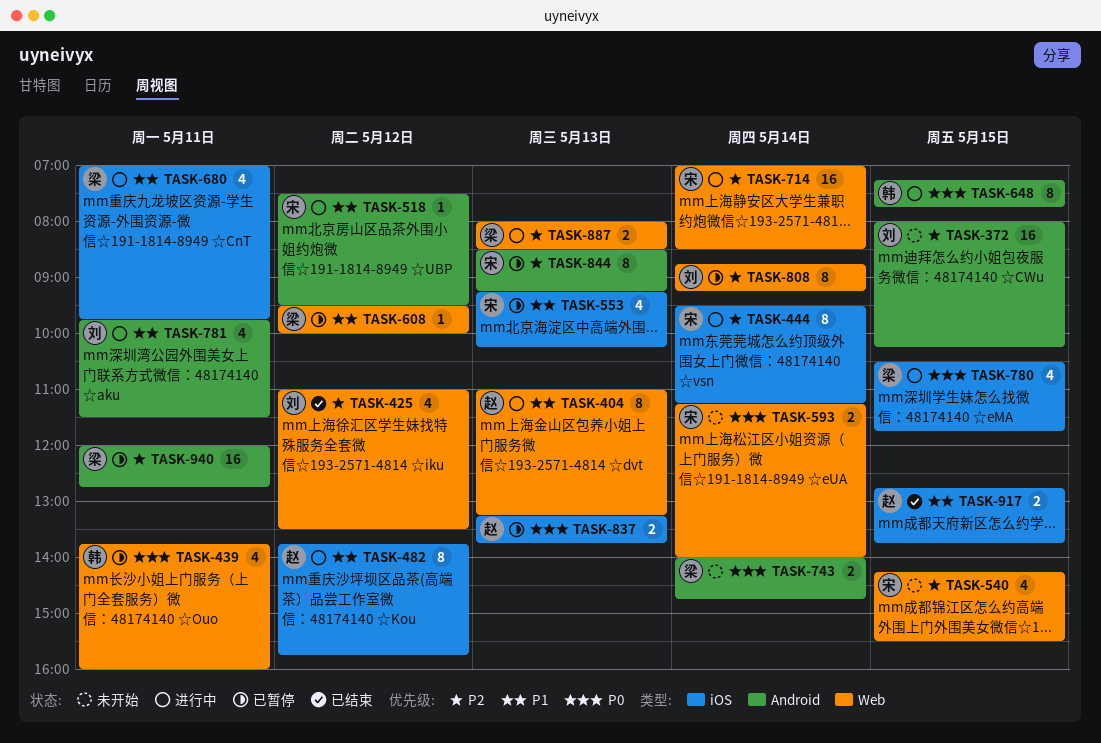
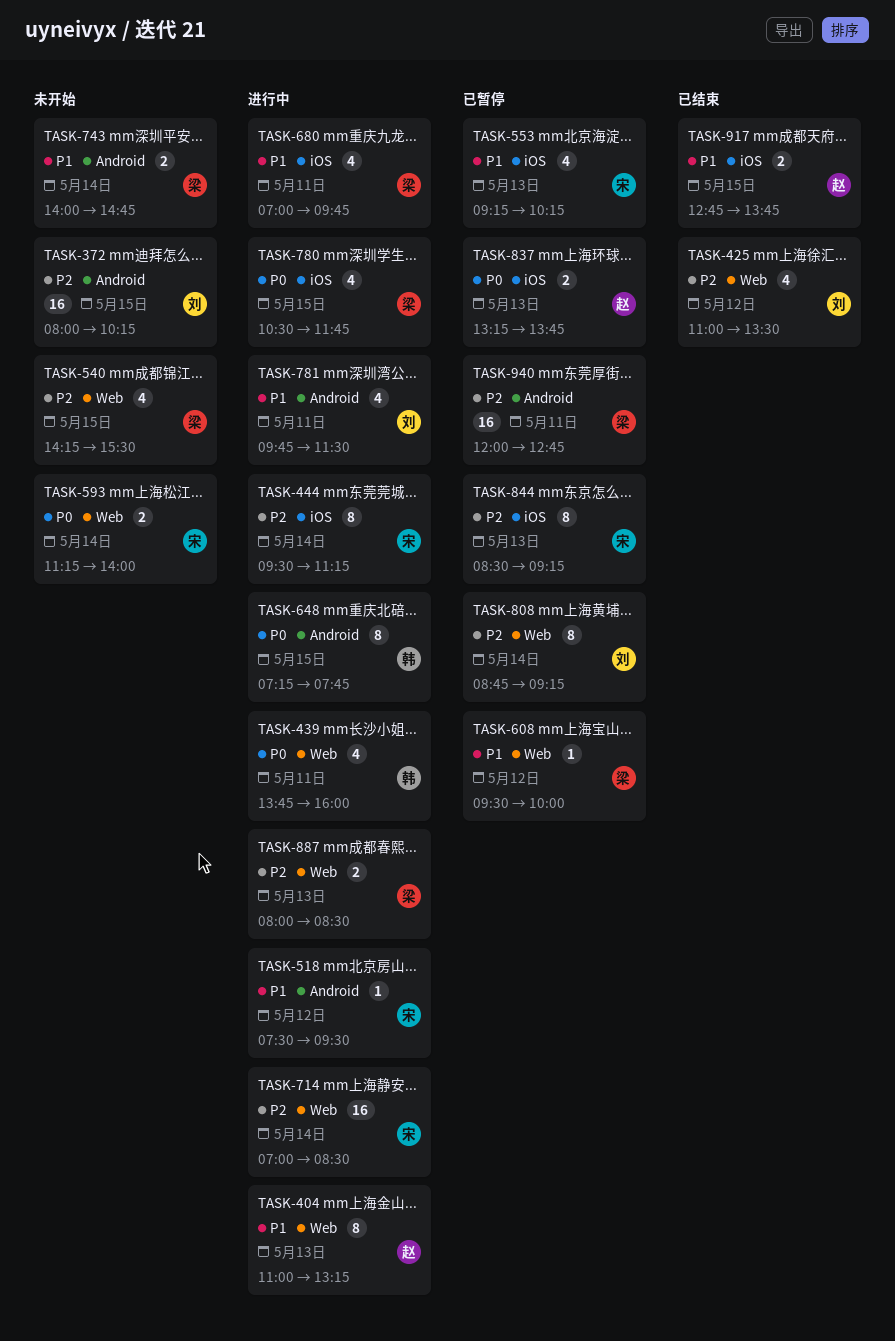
TASK-439, status: 已暂停 -> 进行中
TASK-482: present -> none
TASK-540, owner: 宋 -> 梁
TASK-743, priority: P0 -> P1
TASK-844, label: Android -> iOS

